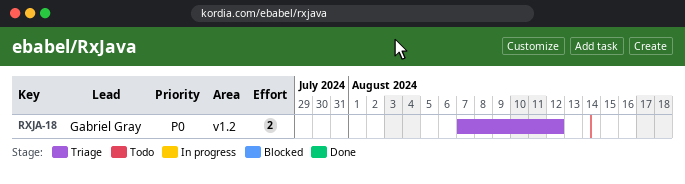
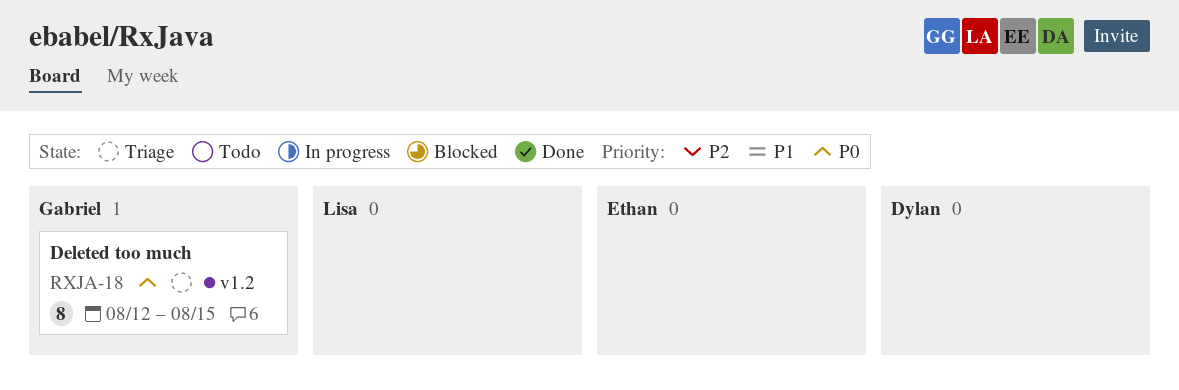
RXJA-18, estimate: 2 -> 8
RXJA-18, start: Aug 7 -> Aug 12
RXJA-18, due: Aug 12 -> Aug 15

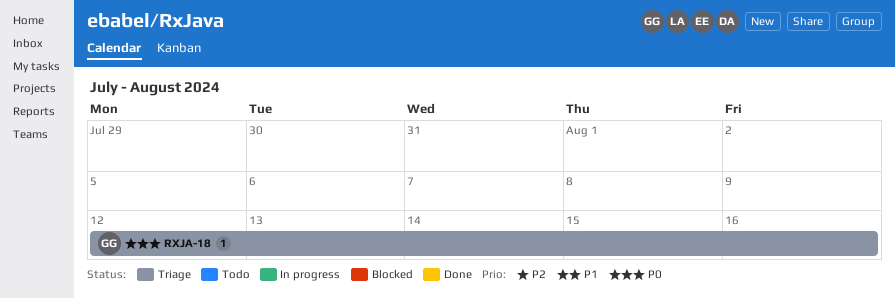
RXJA-18, estimate: 8 -> 1
RXJA-18, due: Aug 15 -> Aug 16

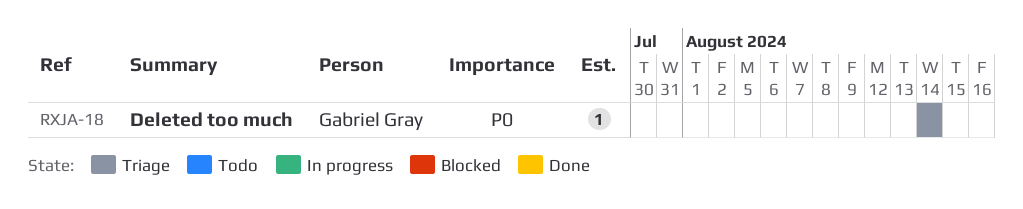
RXJA-18, start: Aug 12 -> Aug 14
RXJA-18, due: Aug 16 -> Aug 14

